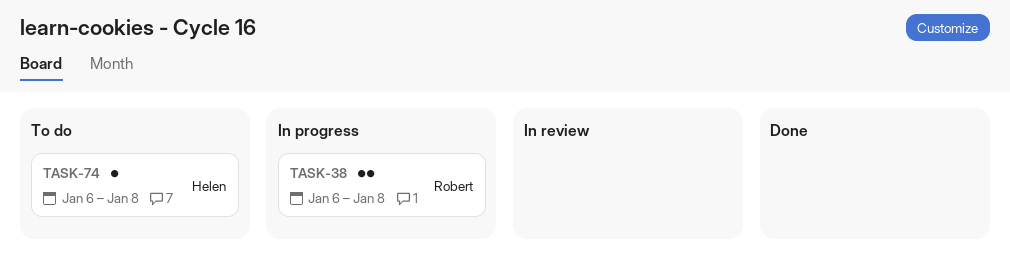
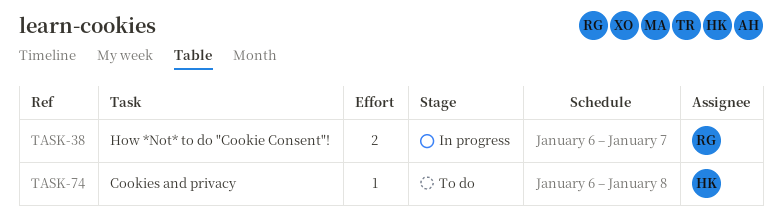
TASK-38, due: Jan 8 -> Jan 7

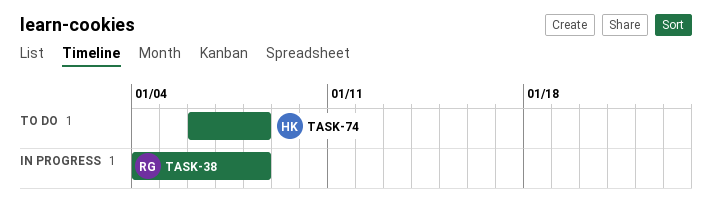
TASK-38, start: Jan 6 -> Jan 4
TASK-38, due: Jan 7 -> Jan 8

